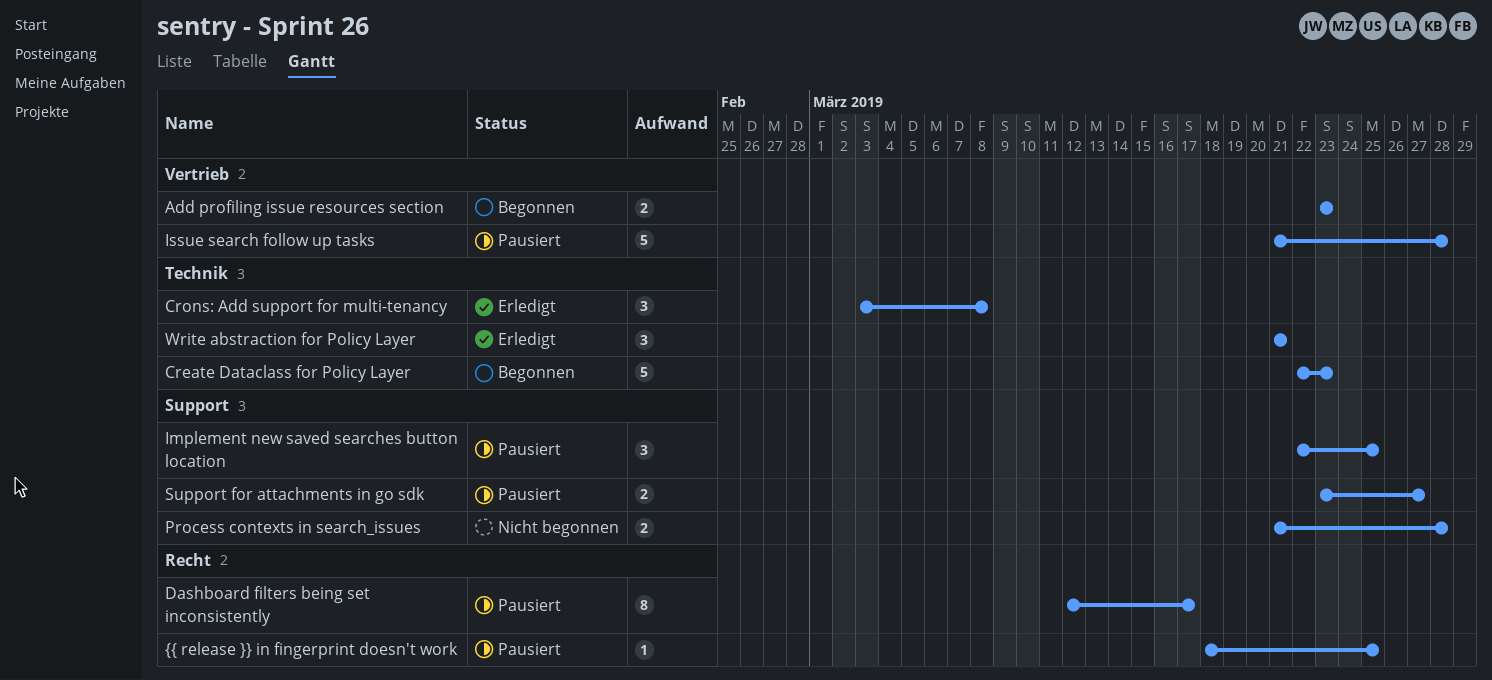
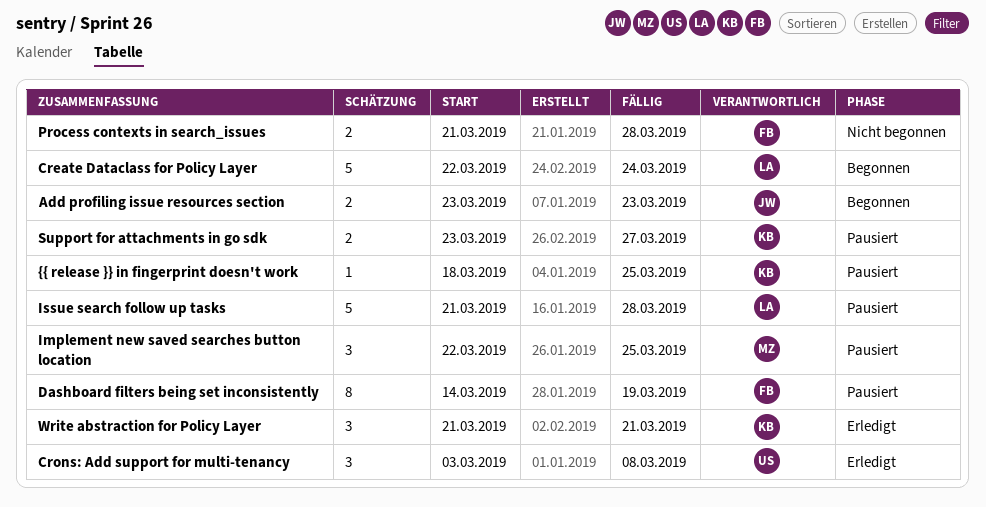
Create Dataclass for Policy Layer, due: Mar 23 -> Mar 24
Dashboard filters being set inconsistently, start: Mar 12 -> Mar 14
Dashboard filters being set inconsistently, due: Mar 17 -> Mar 19

